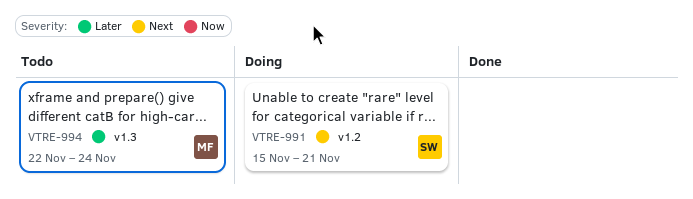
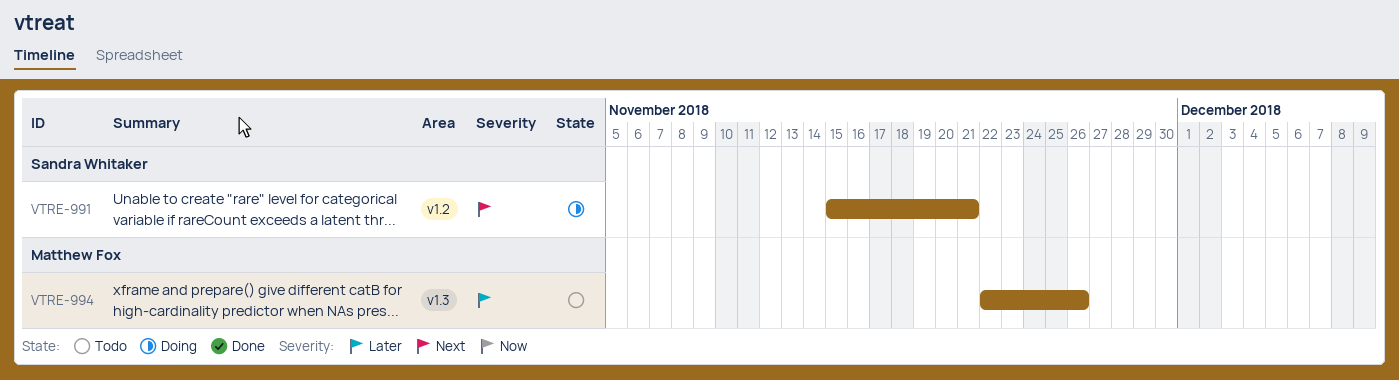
VTRE-994, due: Nov 24 -> Nov 26

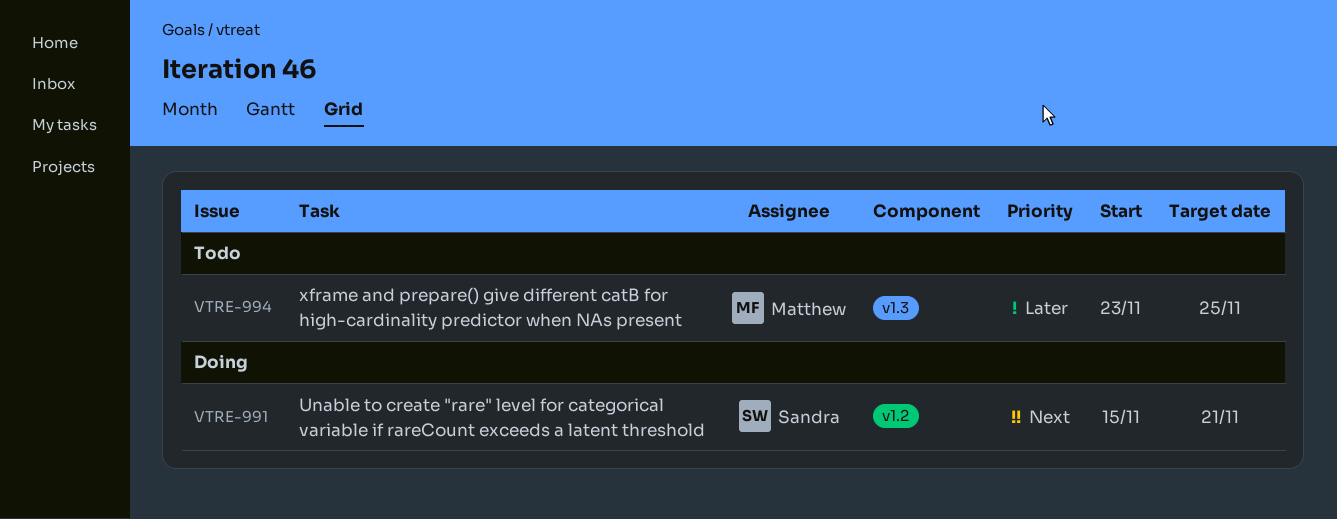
VTRE-994, start: Nov 22 -> Nov 23
VTRE-994, due: Nov 26 -> Nov 25

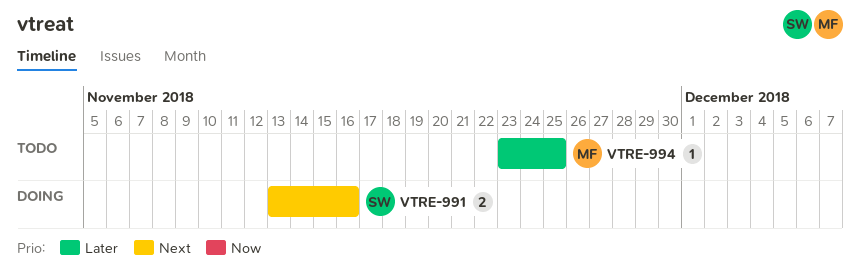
VTRE-991, start: Nov 15 -> Nov 13
VTRE-991, due: Nov 21 -> Nov 16

